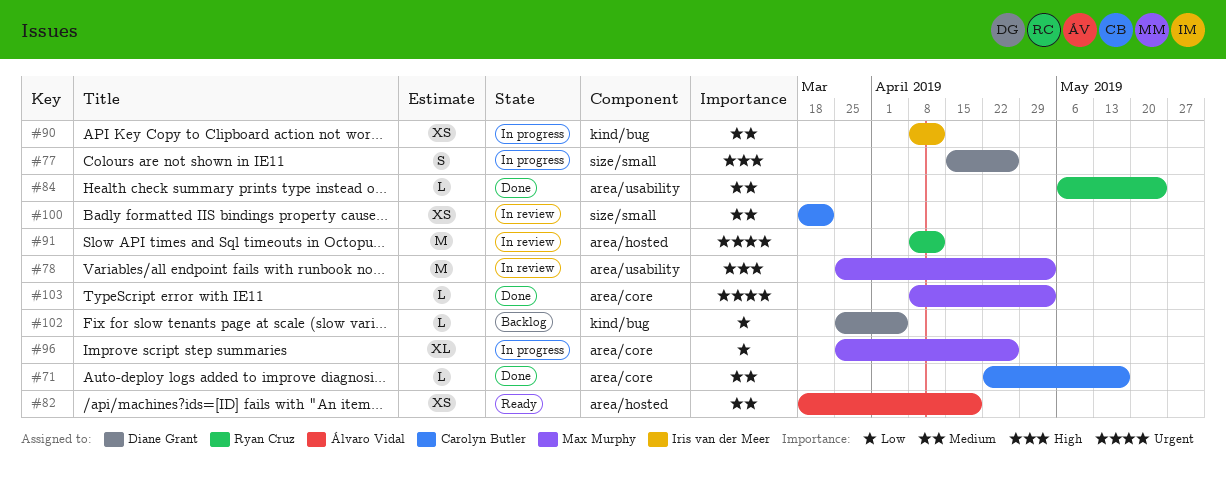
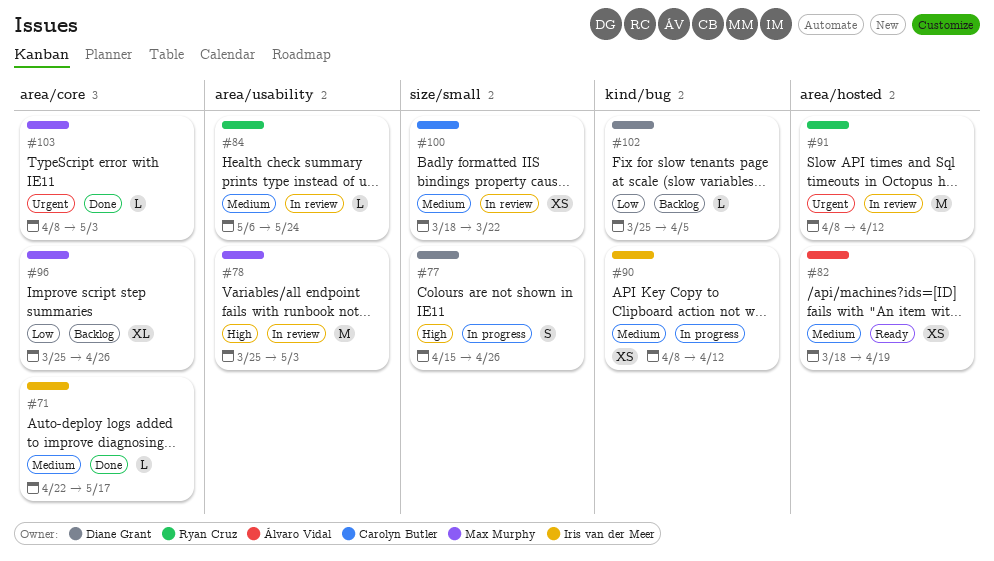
#71, owner: Carolyn Butler -> Iris van der Meer
#84, status: Done -> In review
#96, status: In progress -> Backlog

